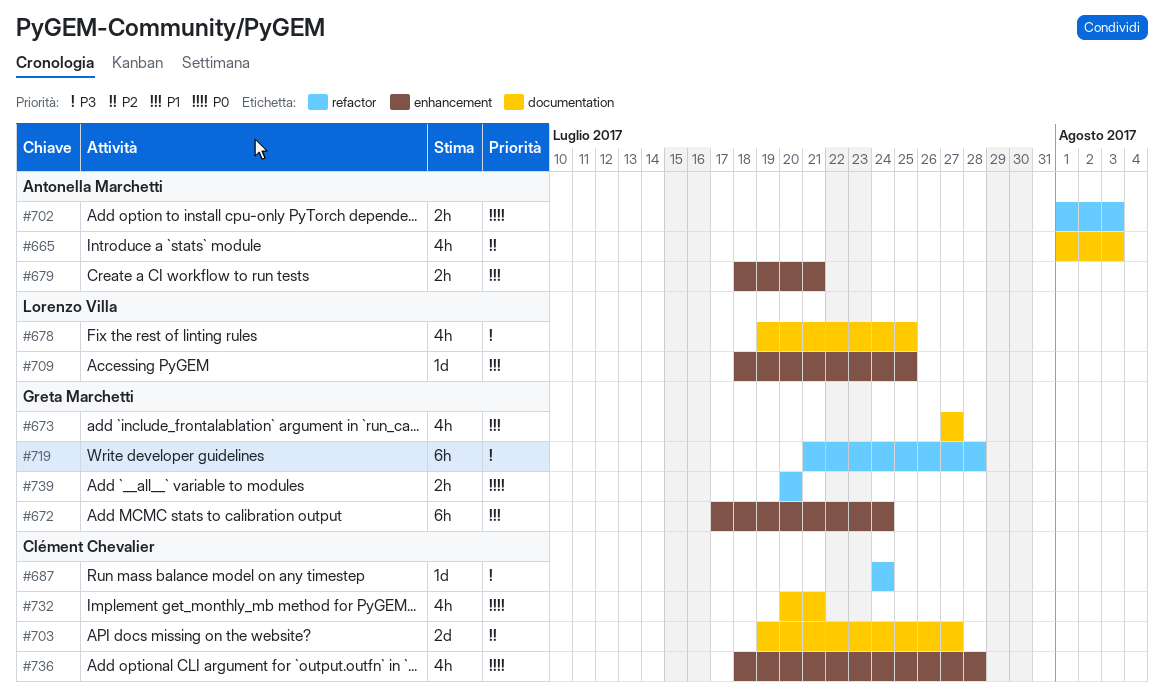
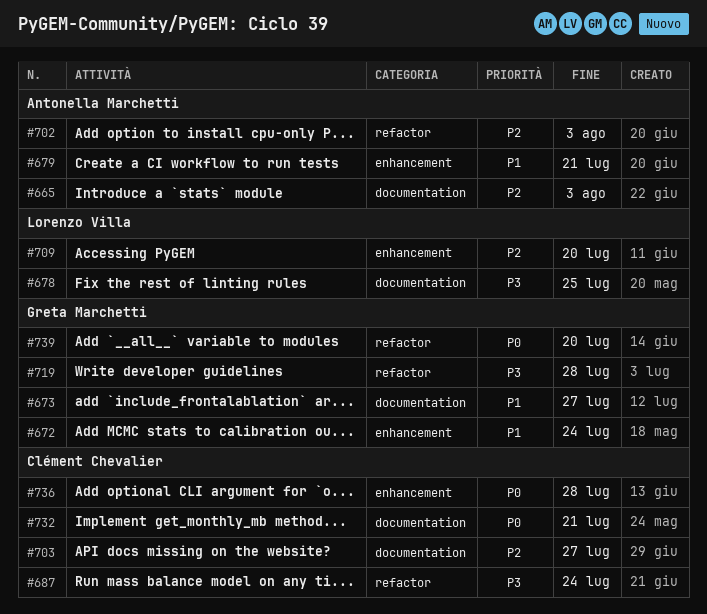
#702, priority: P0 -> P2
#709, priority: P1 -> P2
#709, due: Jul 25 -> Jul 20

